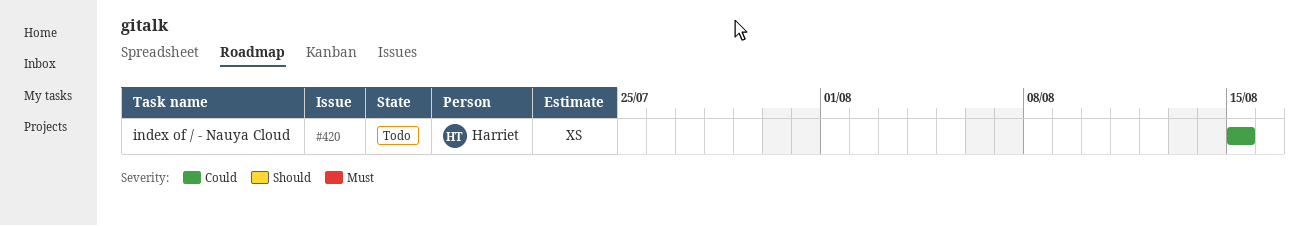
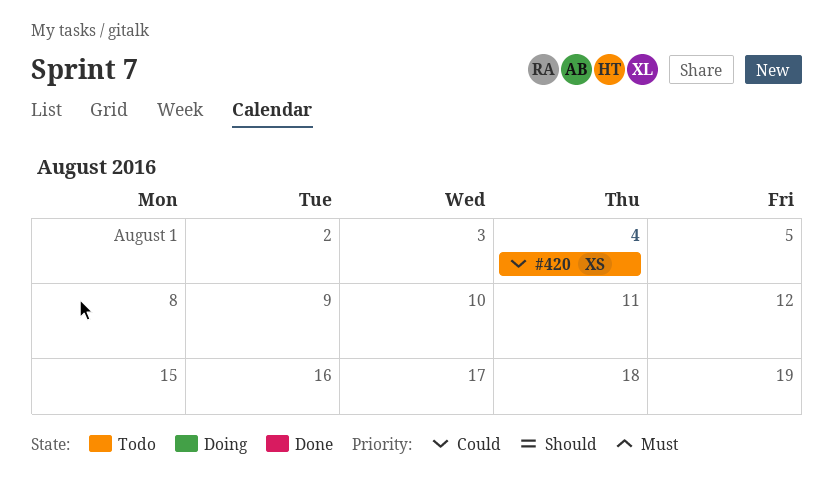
#420, start: Aug 15 -> Aug 4
#420, due: Aug 15 -> Aug 4

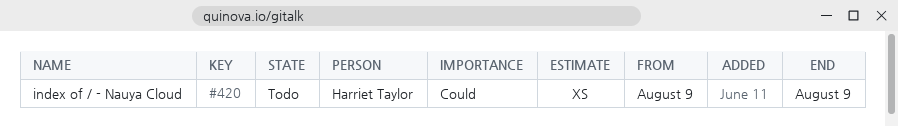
#420, start: Aug 4 -> Aug 9
#420, due: Aug 4 -> Aug 9

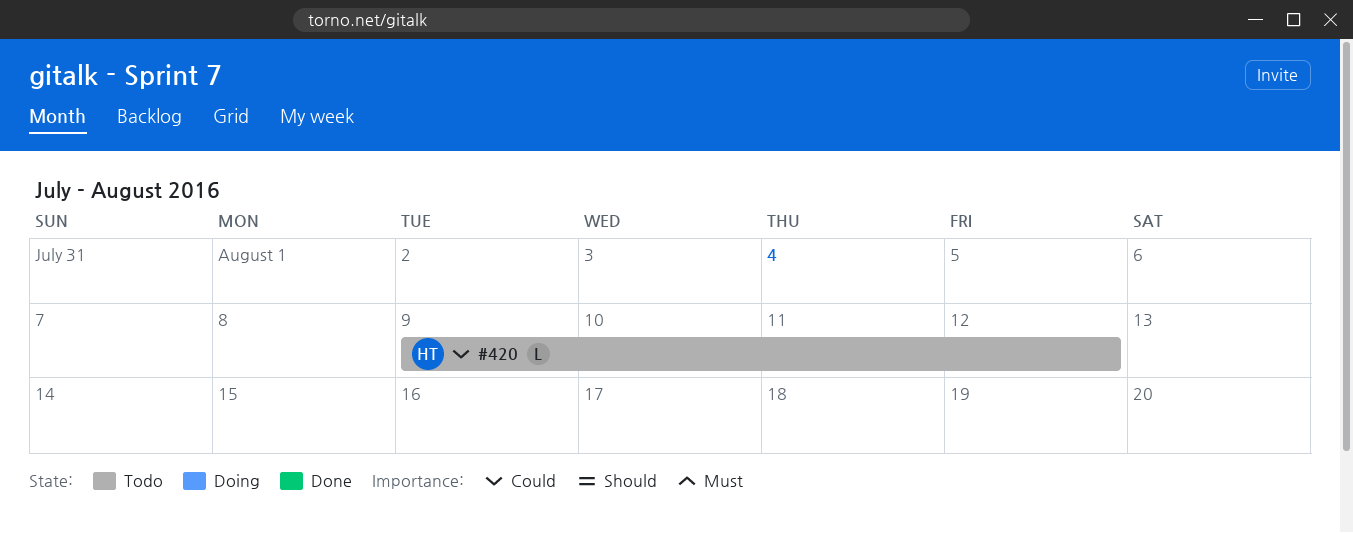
#420, estimate: XS -> L
#420, due: Aug 9 -> Aug 12

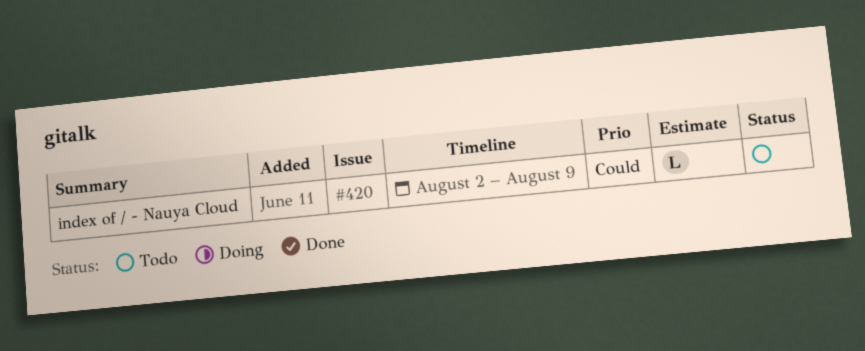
#420, start: Aug 9 -> Aug 2
#420, due: Aug 12 -> Aug 9

